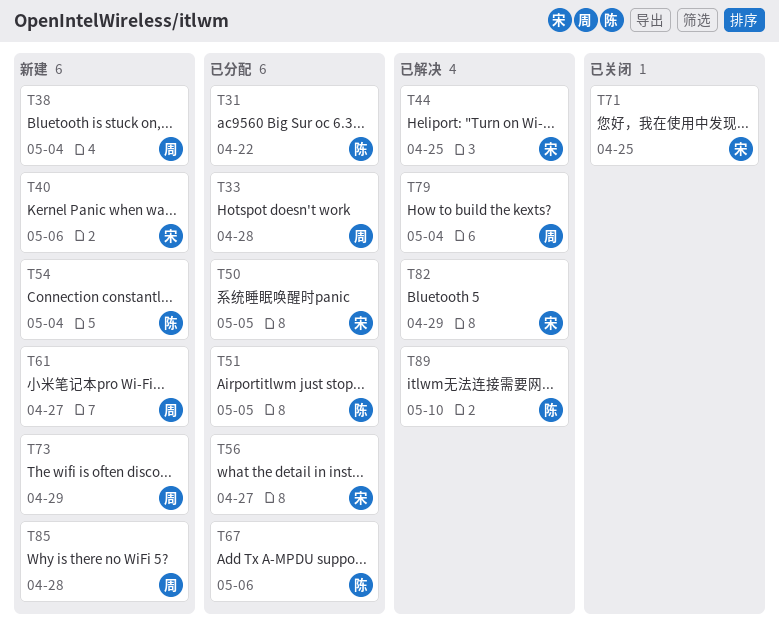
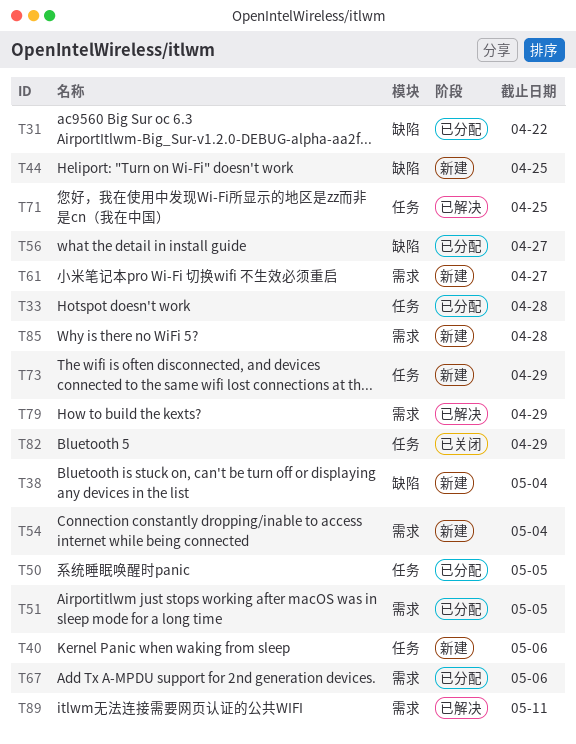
T44, status: 已解决 -> 新建
T71, status: 已关闭 -> 已解决
T79, due: May 4 -> Apr 29
T82, status: 已解决 -> 已关闭
T89, due: May 10 -> May 11

